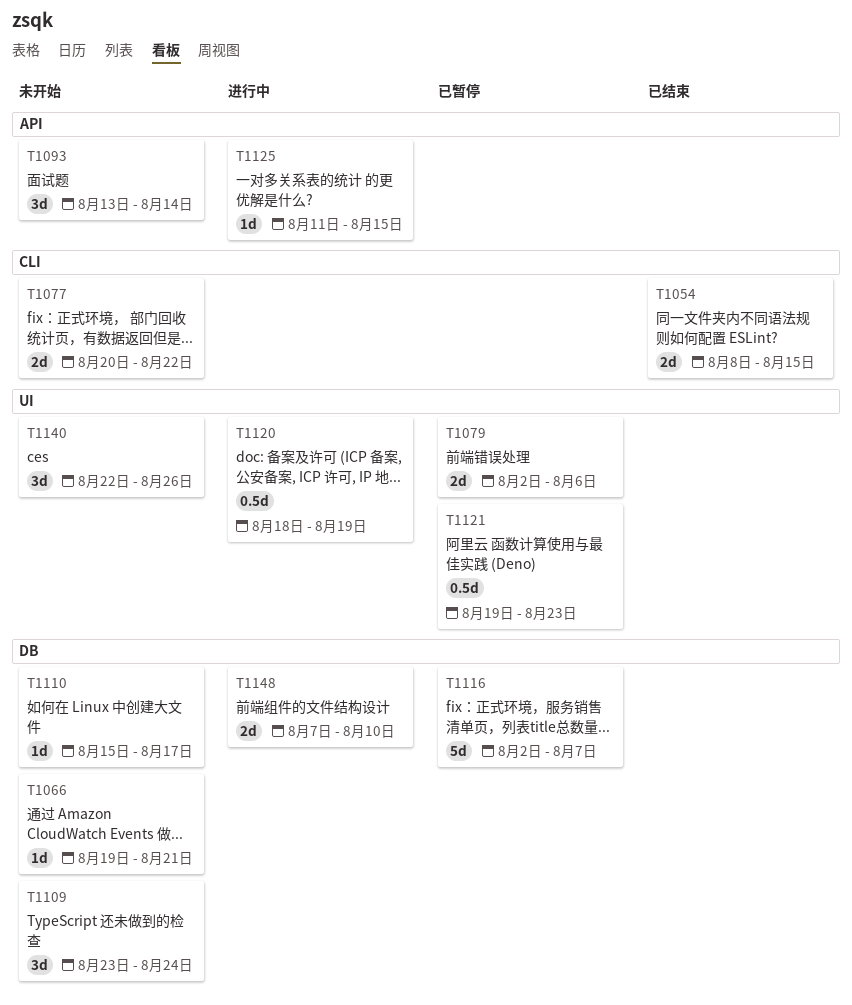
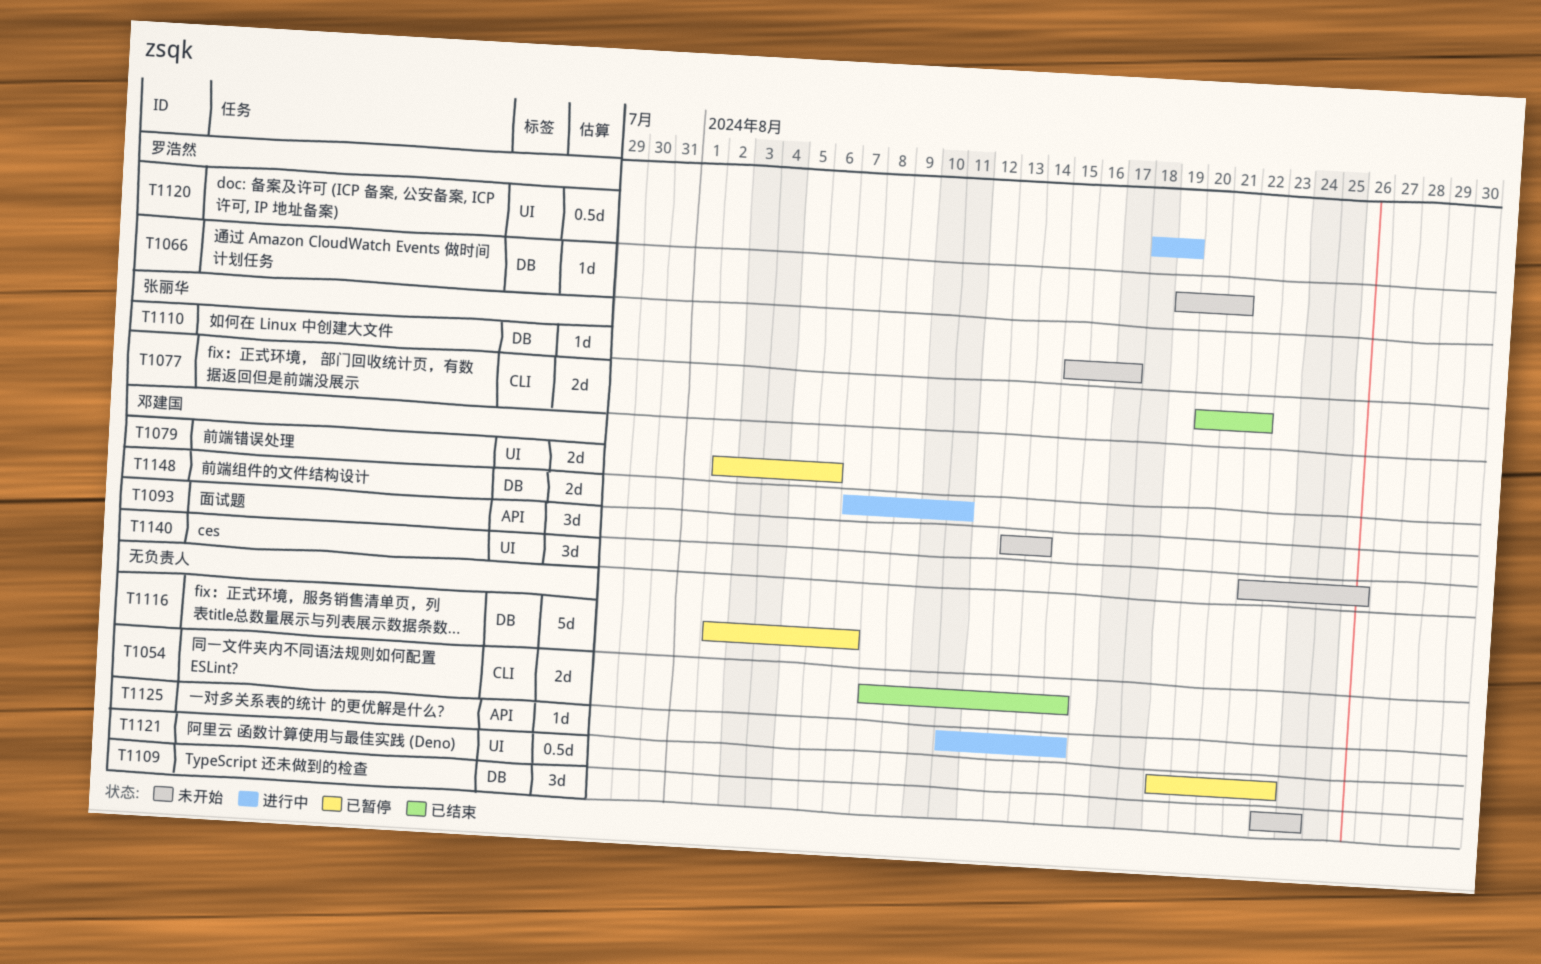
T1077, status: 未开始 -> 已结束
T1148, due: Aug 10 -> Aug 11

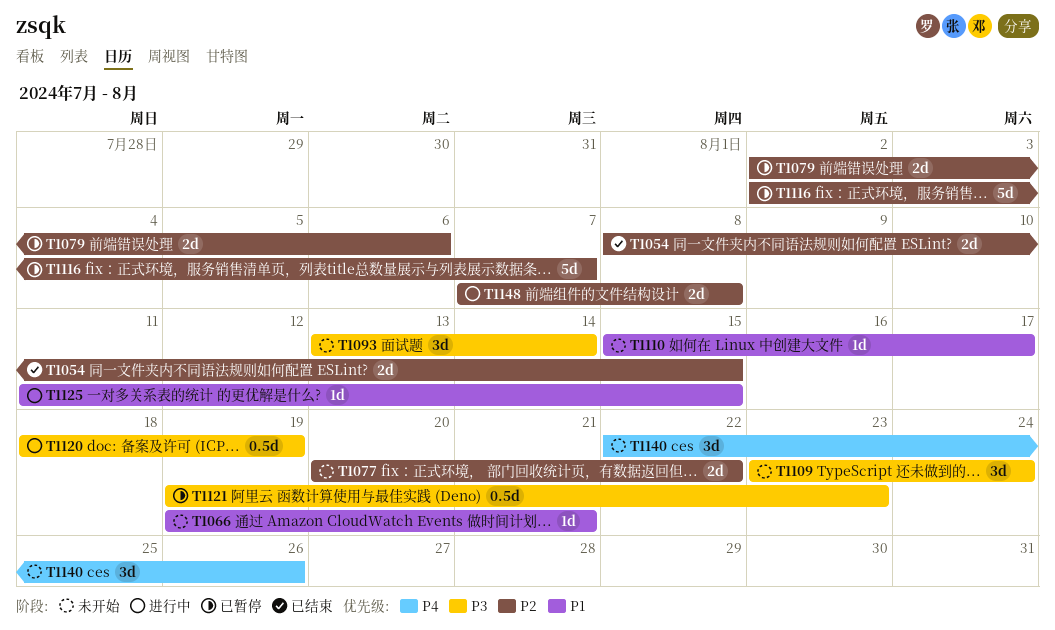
T1077, status: 已结束 -> 未开始
T1148, due: Aug 11 -> Aug 8

